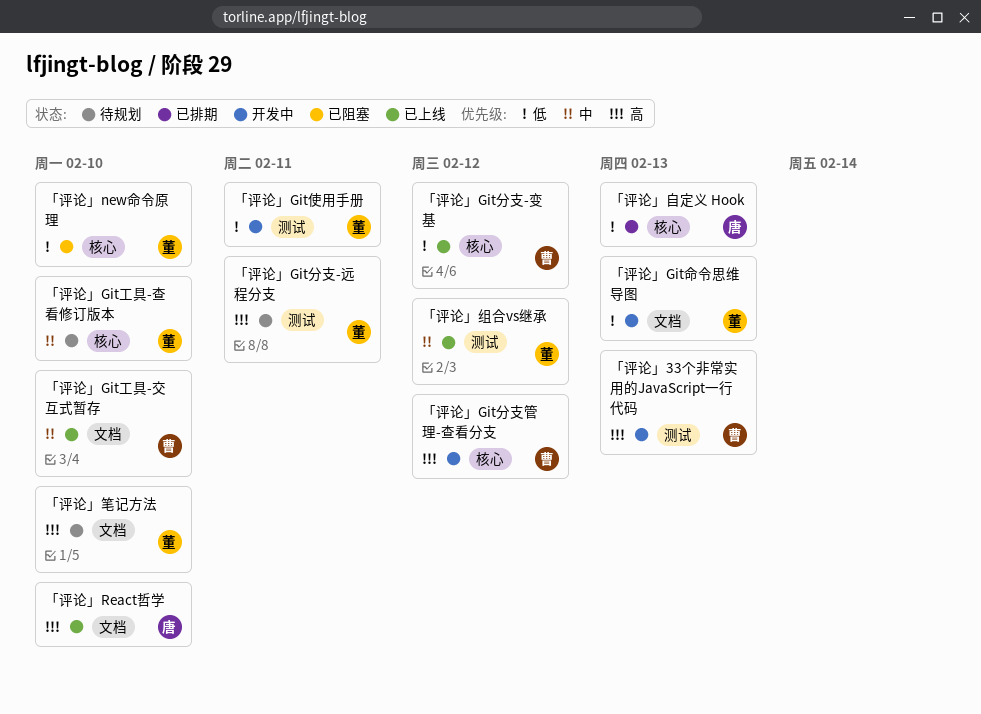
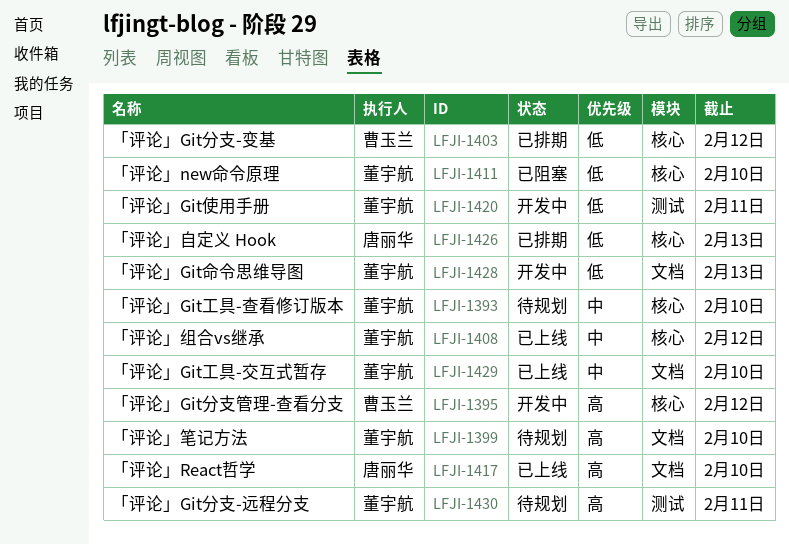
「评论」33个非常实用的JavaScript一行代码: present -> none
「评论」Git分支-变基, status: 已上线 -> 已排期
「评论」Git工具-交互式暂存, owner: 曹玉兰 -> 董宇航
「评论」组合vs继承, label: 测试 -> 核心

